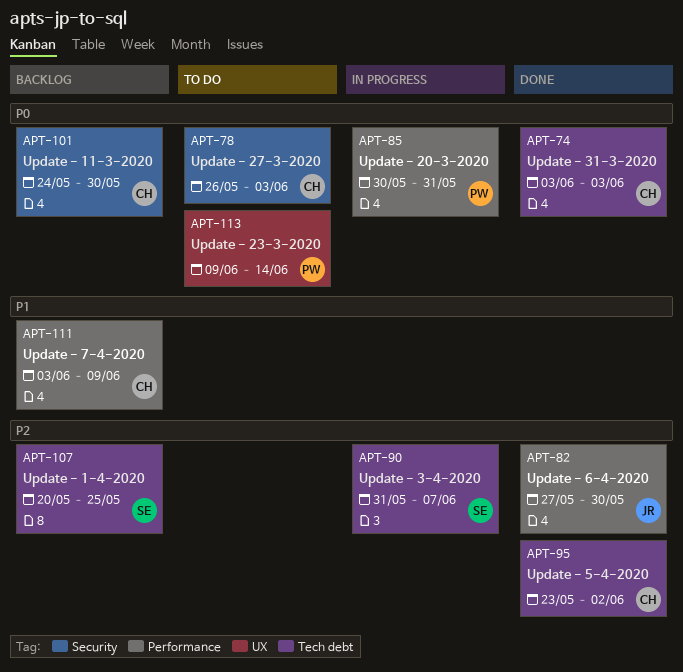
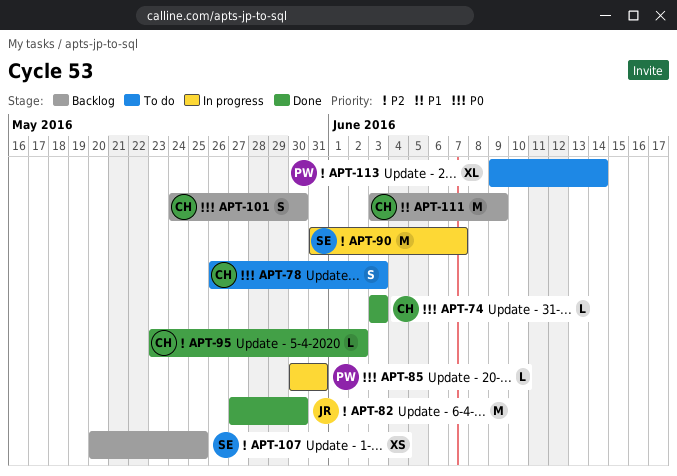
APT-113, priority: P0 -> P2

